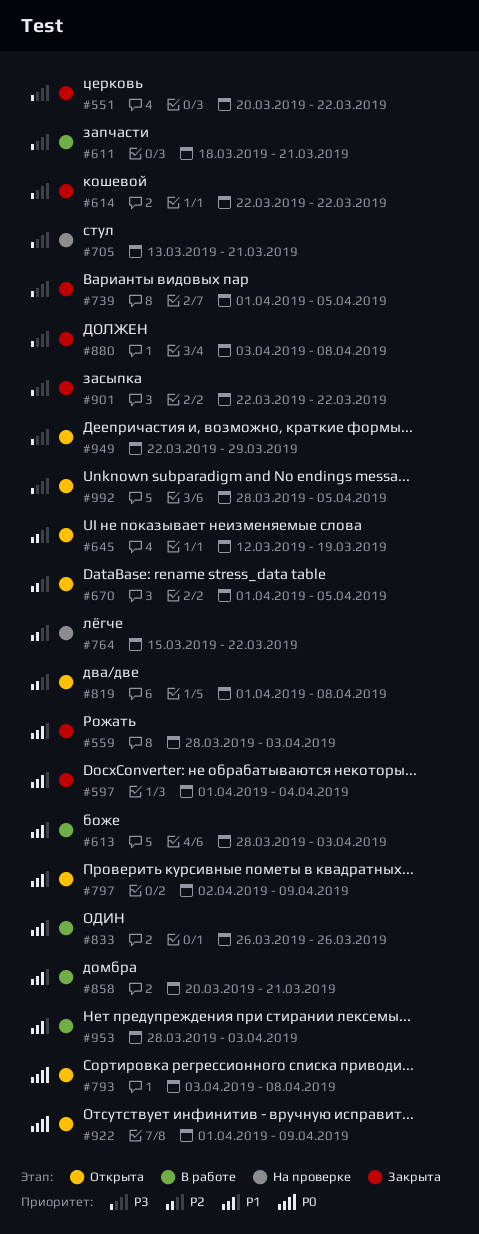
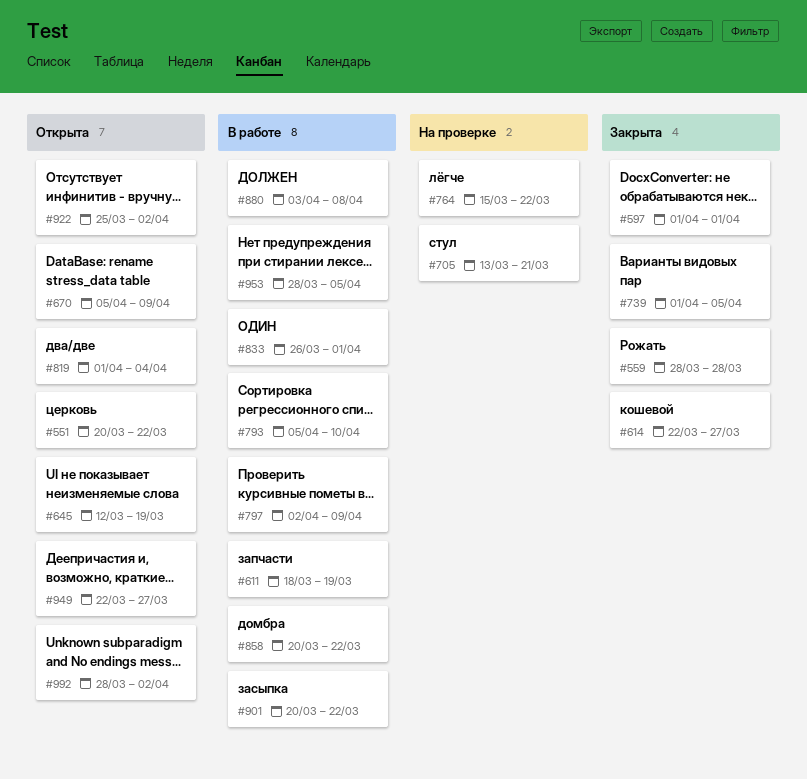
#551, status: Закрыта -> Открыта
#559, due: Apr 3 -> Mar 28
#597, due: Apr 4 -> Apr 1
#611, due: Mar 21 -> Mar 19
#613: present -> none
#614, due: Mar 22 -> Mar 27
#670, start: Apr 1 -> Apr 5
#670, due: Apr 5 -> Apr 9
#793, status: Открыта -> В работе
#793, start: Apr 3 -> Apr 5
#793, due: Apr 8 -> Apr 10
#797, status: Открыта -> В работе
#819, due: Apr 8 -> Apr 4
#833, due: Mar 26 -> Apr 1
#858, due: Mar 21 -> Mar 22
#880, status: Закрыта -> В работе
#901, status: Закрыта -> В работе
#901, start: Mar 22 -> Mar 20
#922, start: Apr 1 -> Mar 25
#922, due: Apr 9 -> Apr 2
#949, due: Mar 29 -> Mar 27
#953, due: Apr 3 -> Apr 5
#992, due: Apr 5 -> Apr 2

